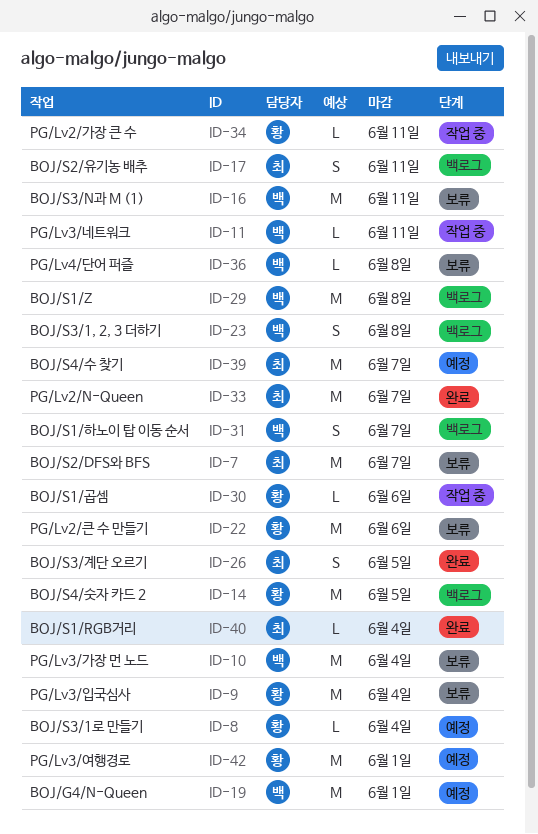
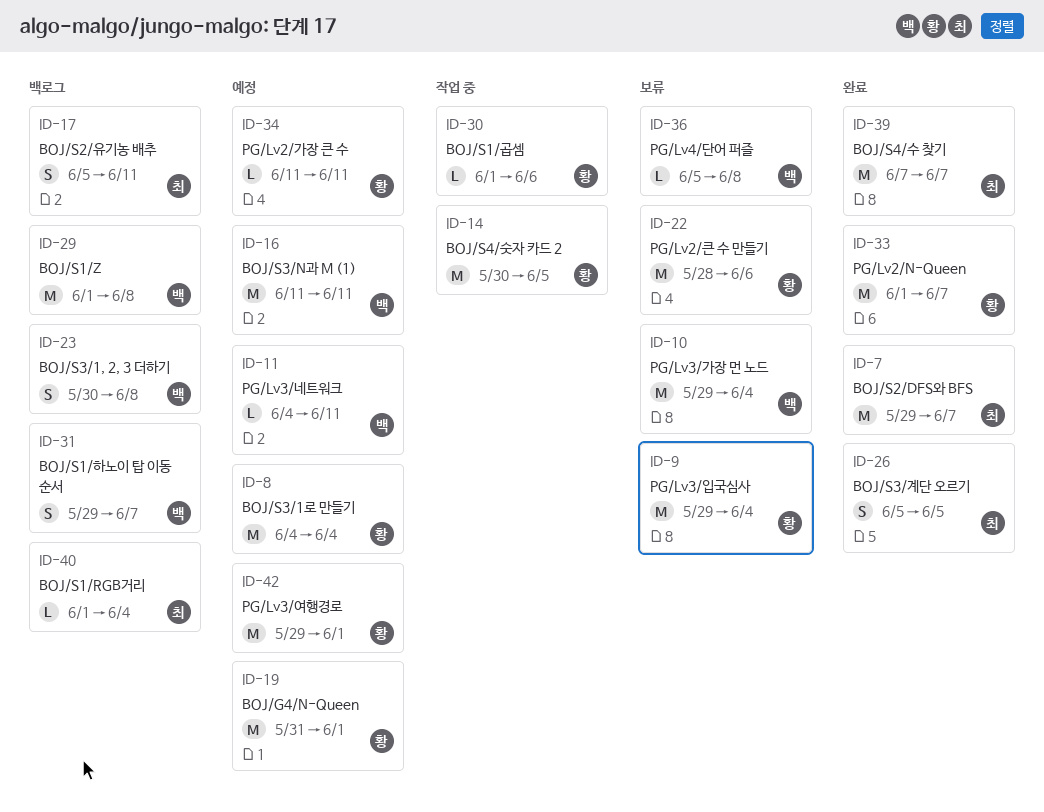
ID-7, status: 보류 -> 완료
ID-8, estimate: L -> M
ID-11, status: 작업 중 -> 예정
ID-14, status: 백로그 -> 작업 중
ID-16, status: 보류 -> 예정
ID-19, owner: 백 -> 황
ID-33, owner: 최 -> 황
ID-34, status: 작업 중 -> 예정
ID-39, status: 예정 -> 완료
ID-40, status: 완료 -> 백로그

